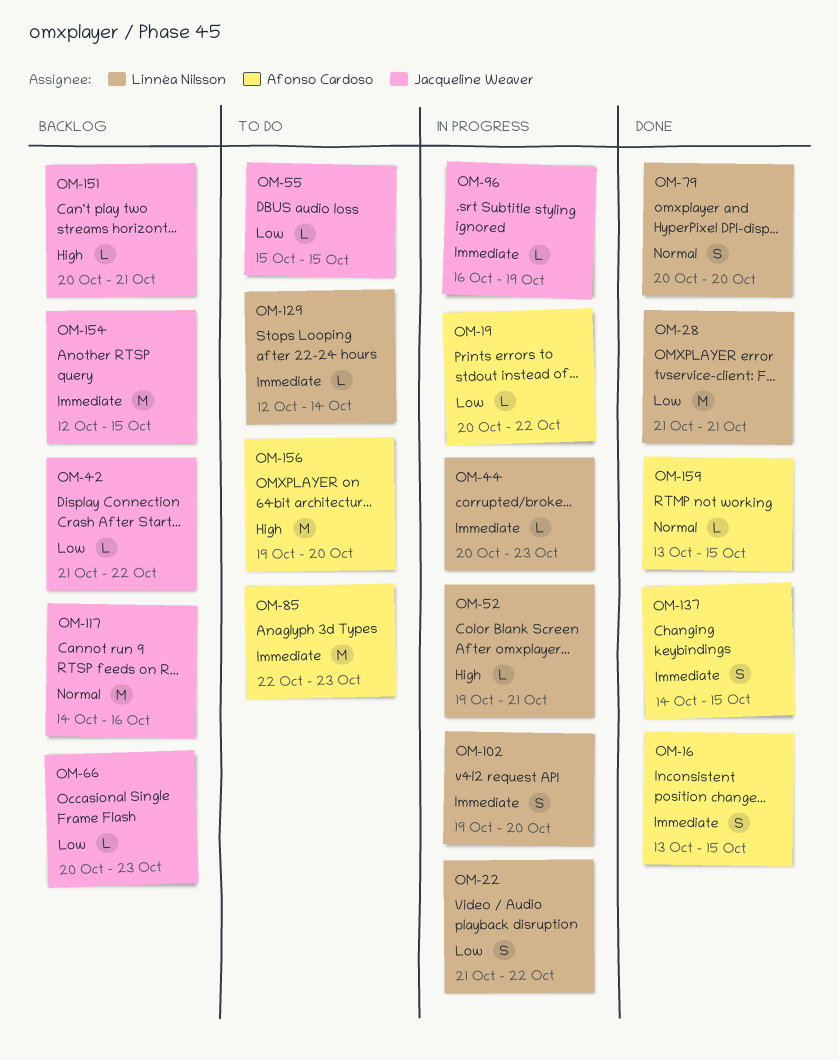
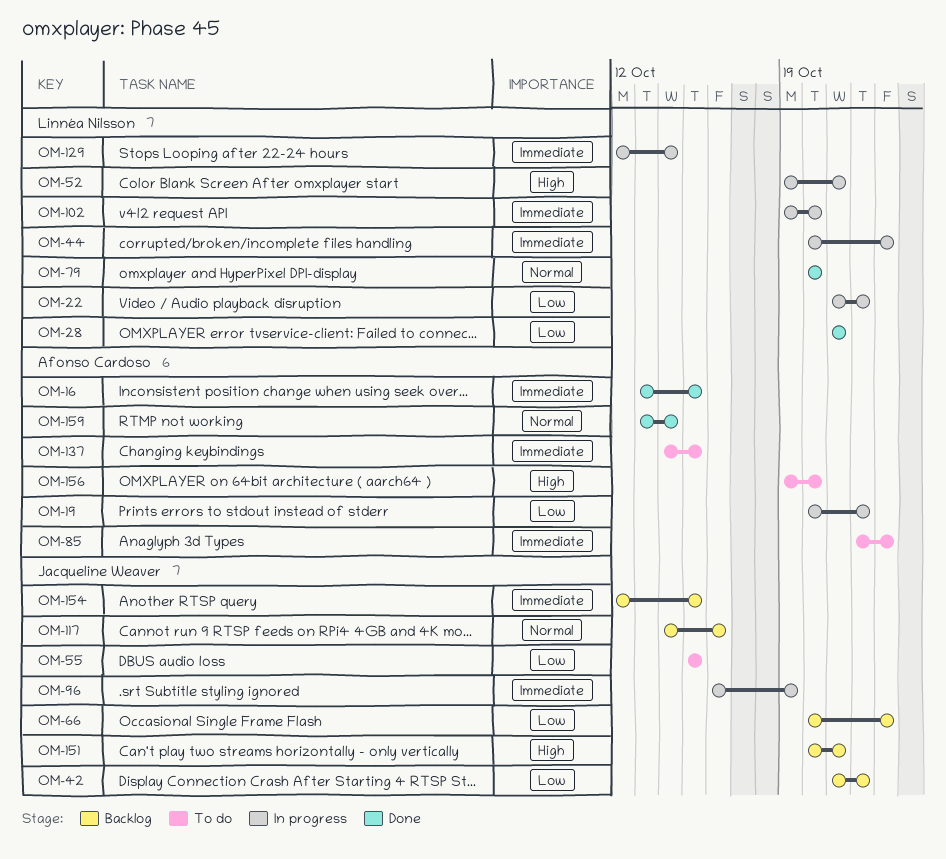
OM-129, status: To do -> In progress
OM-137, status: Done -> To do
OM-159, due: Oct 15 -> Oct 14

